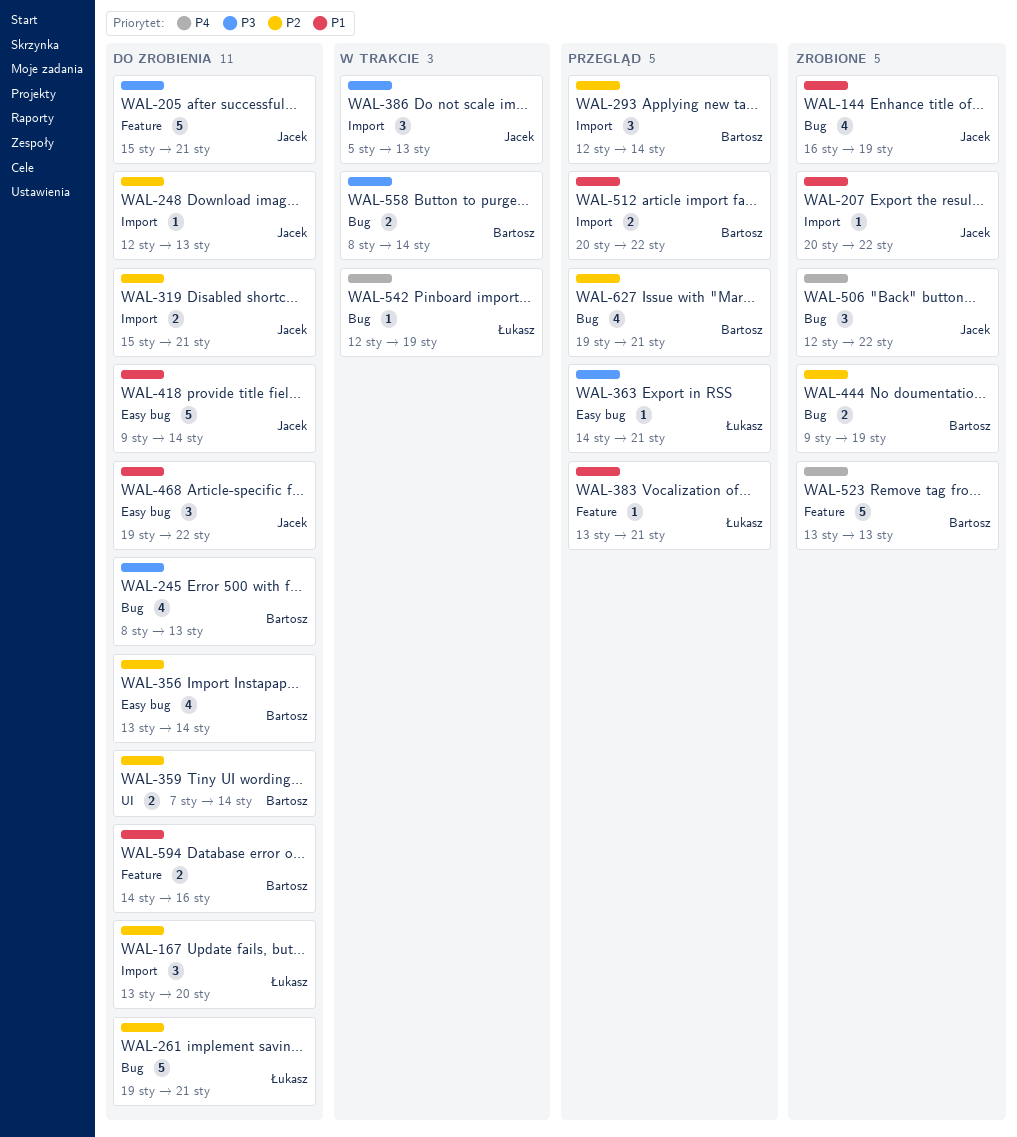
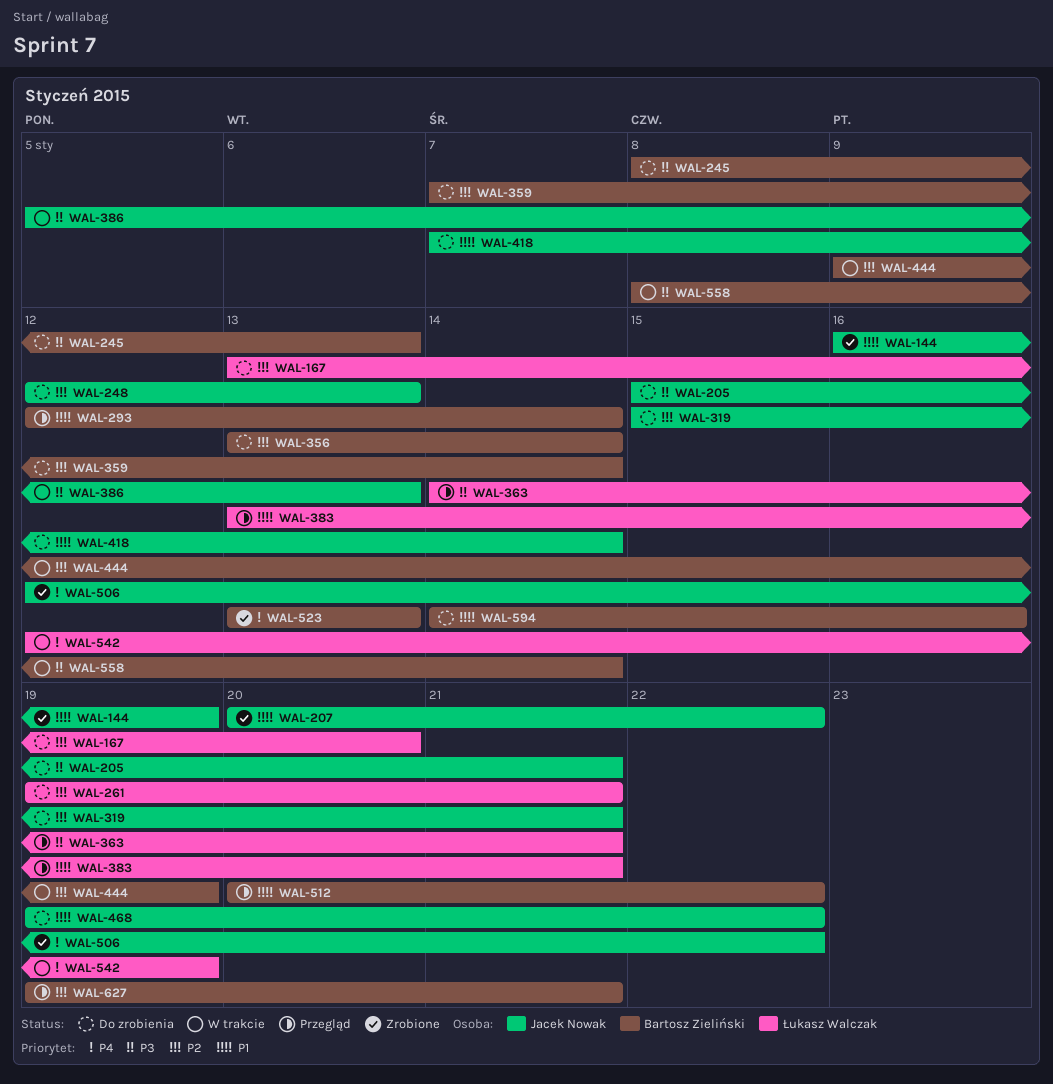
WAL-293, priority: P2 -> P1
WAL-418, start: Jan 9 -> Jan 7
WAL-444, status: Zrobione -> W trakcie

